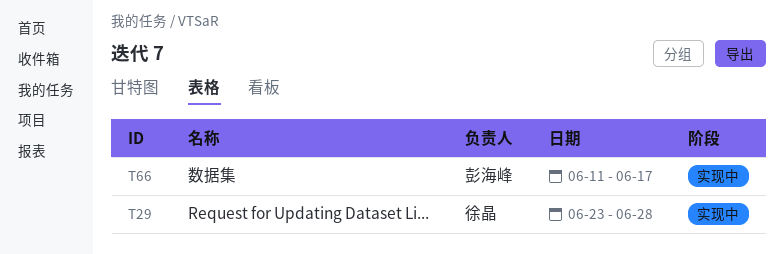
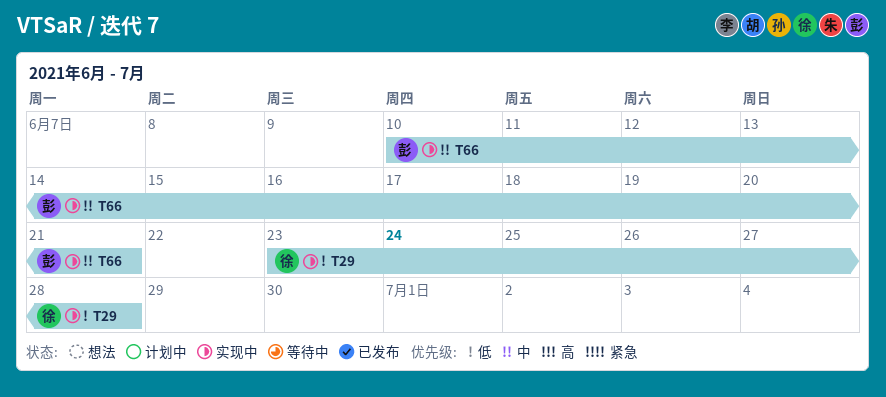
T66, start: Jun 11 -> Jun 10
T66, due: Jun 17 -> Jun 21

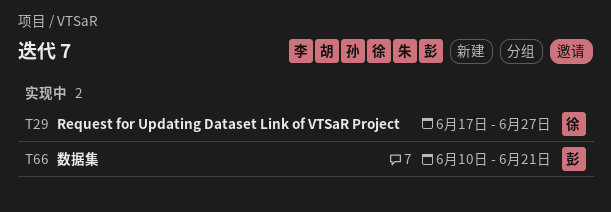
T29, start: Jun 23 -> Jun 17
T29, due: Jun 28 -> Jun 27

